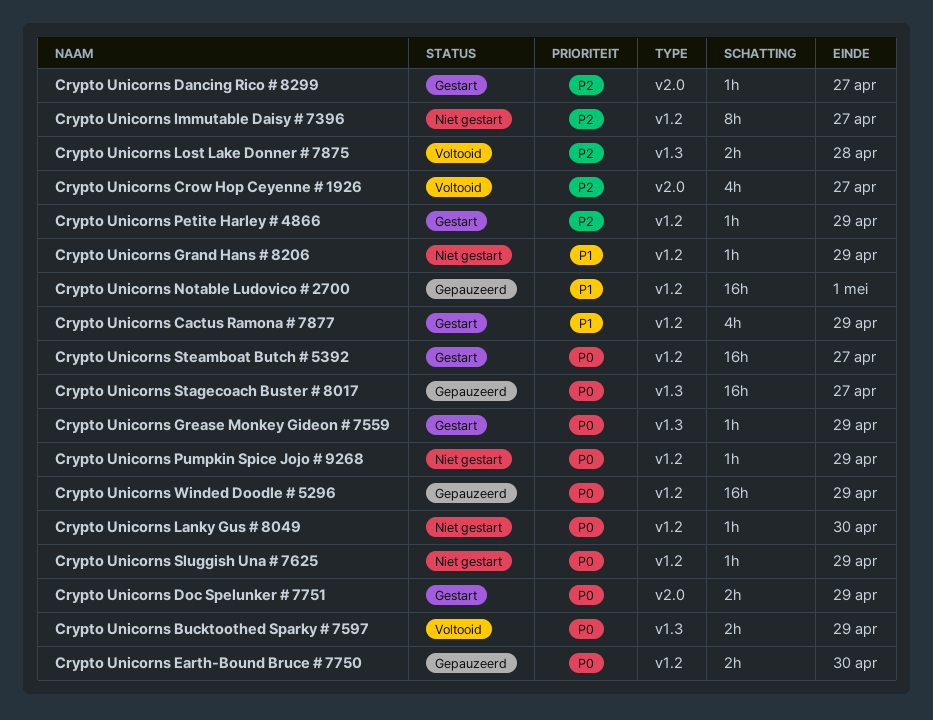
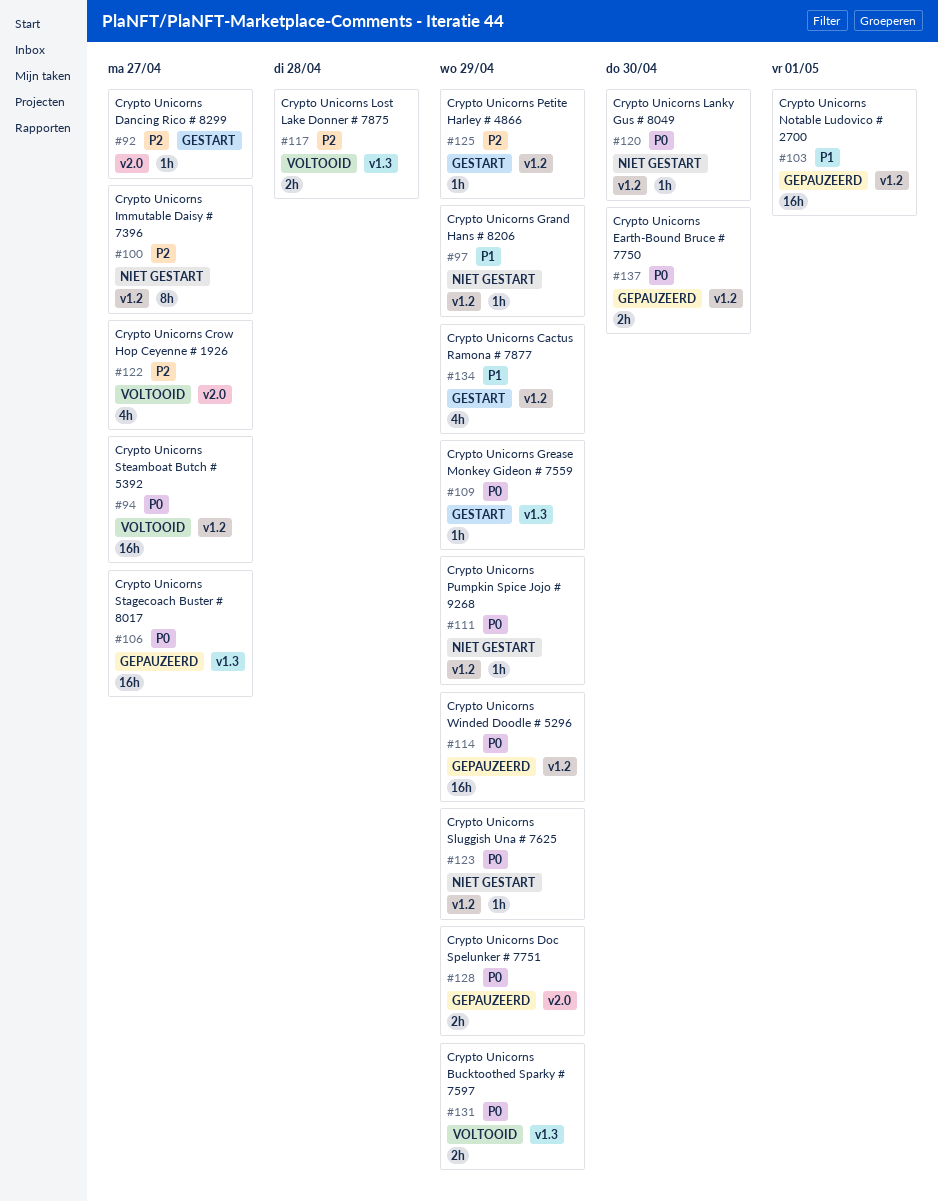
Crypto Unicorns Doc Spelunker # 7751, status: Gestart -> Gepauzeerd
Crypto Unicorns Steamboat Butch # 5392, status: Gestart -> Voltooid

